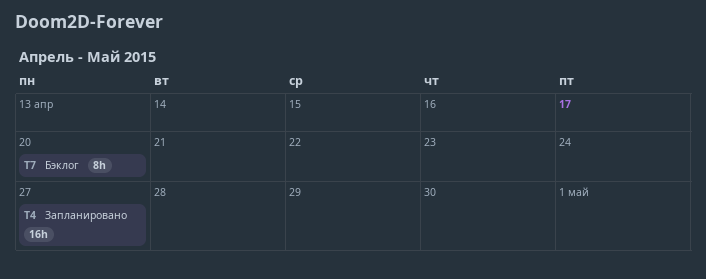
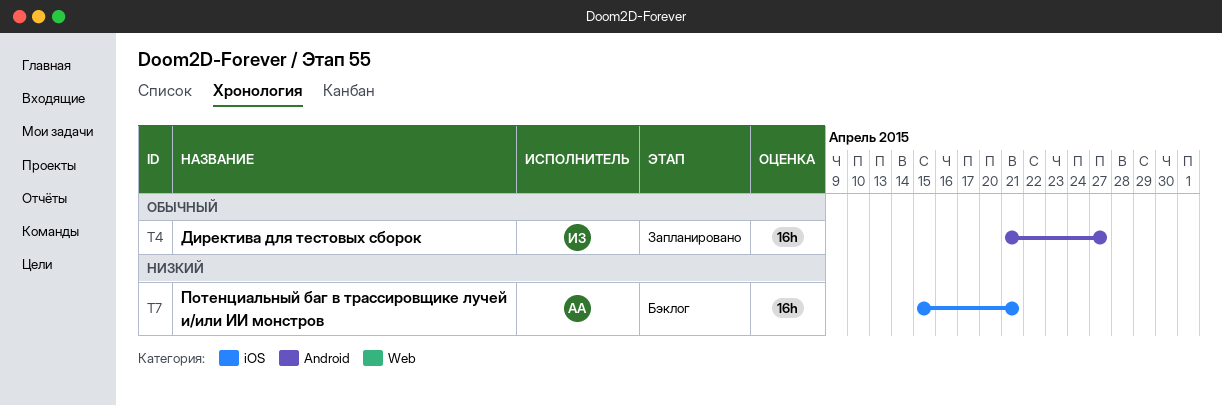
T7, estimate: 8h -> 16h
T7, due: Apr 20 -> Apr 21

